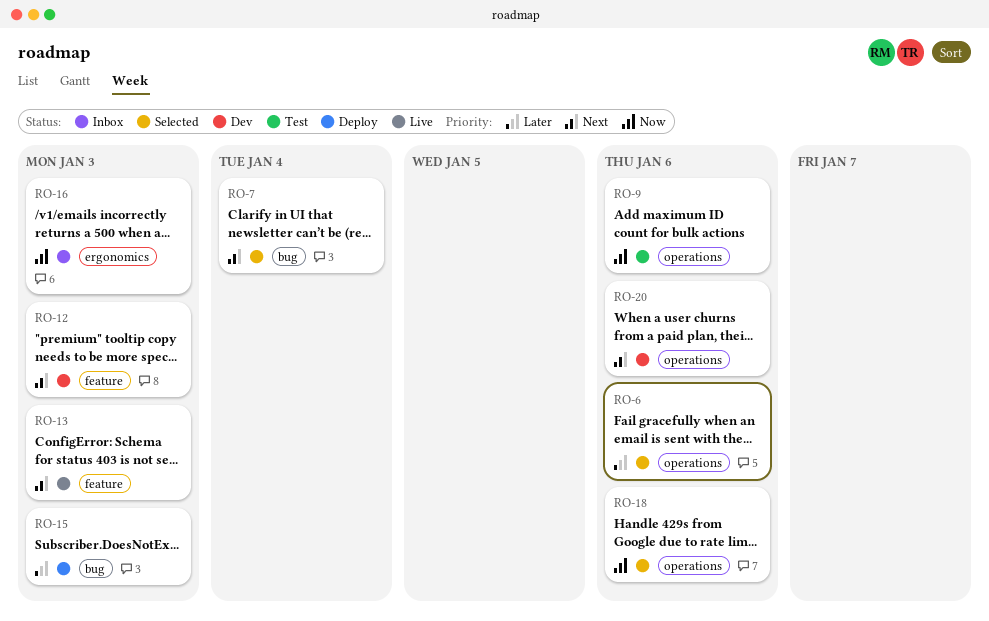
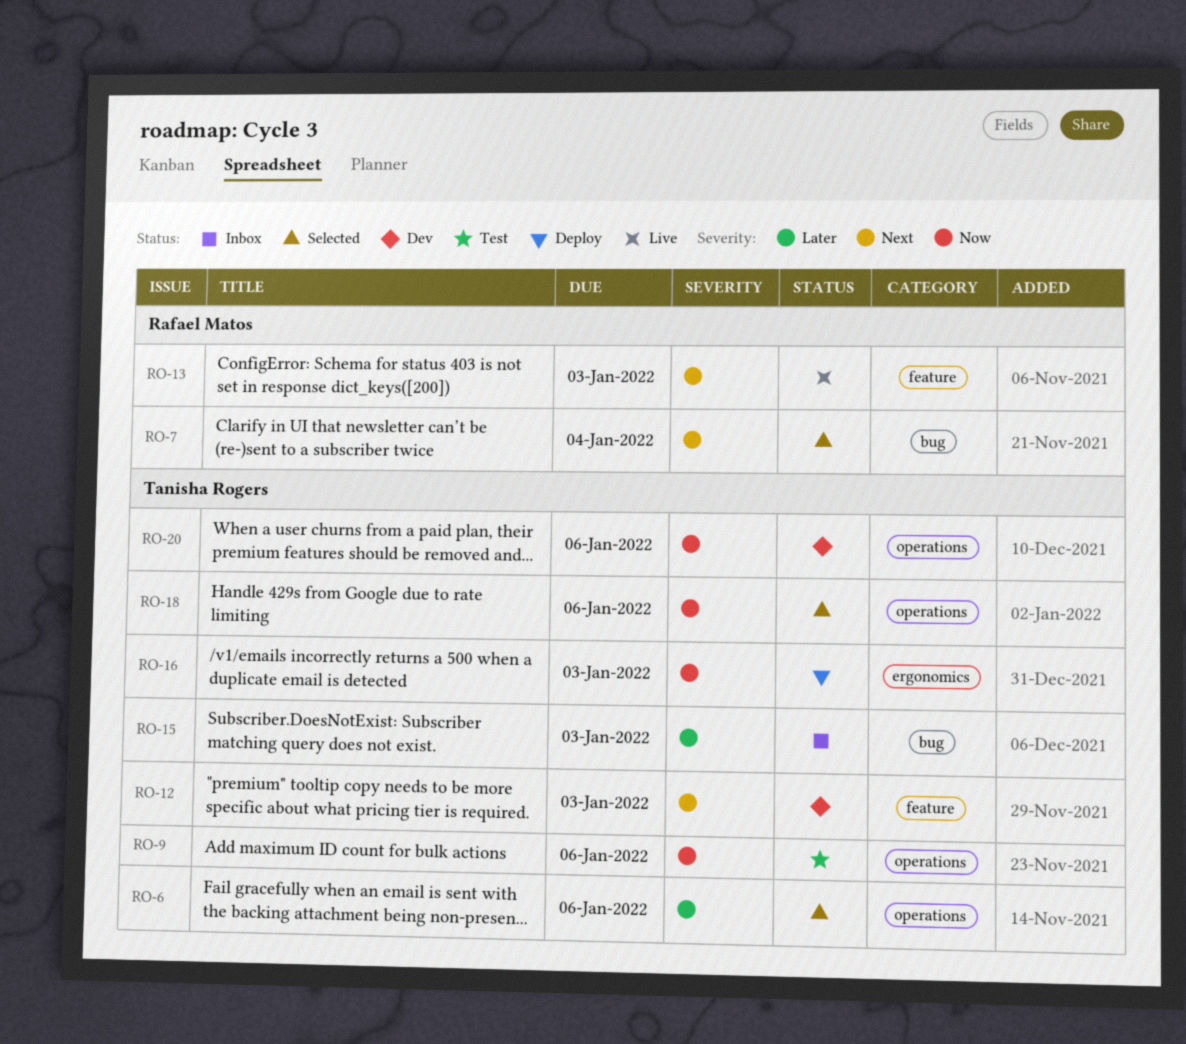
RO-15, status: Deploy -> Inbox
RO-16, status: Inbox -> Deploy
RO-20, priority: Next -> Now

